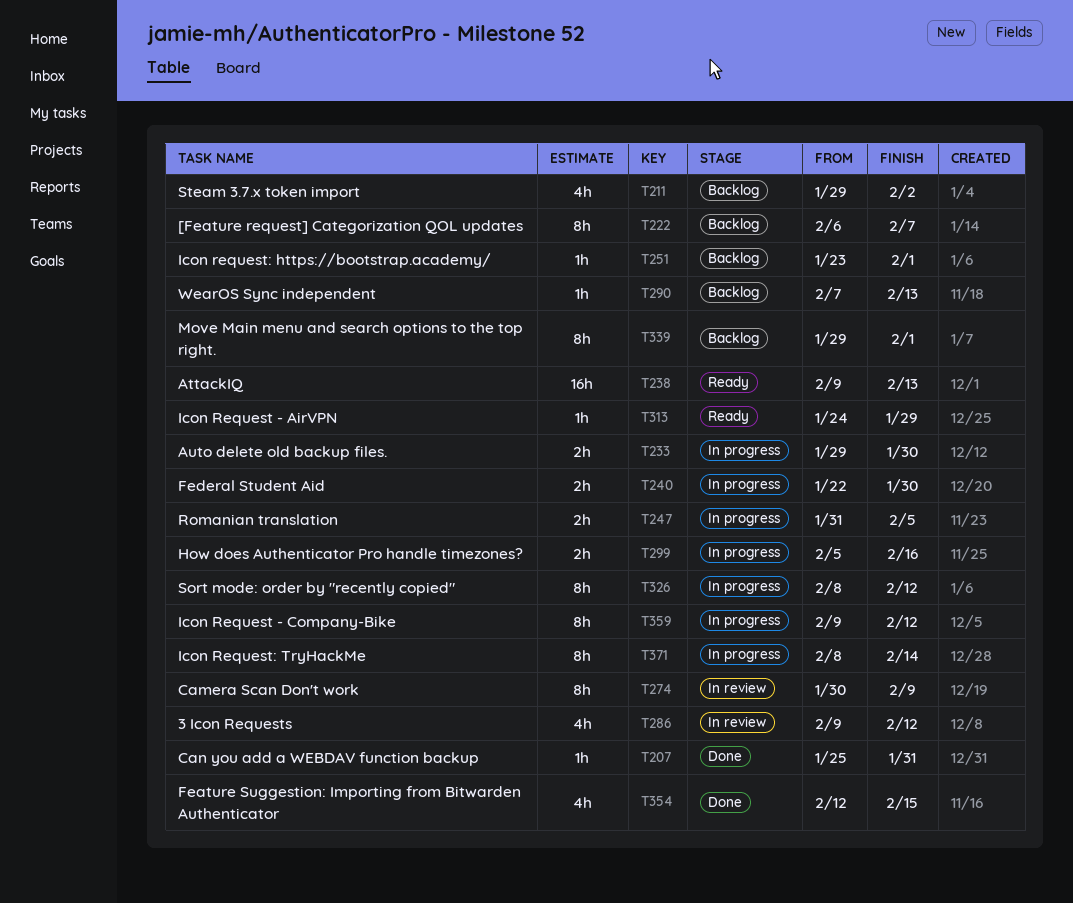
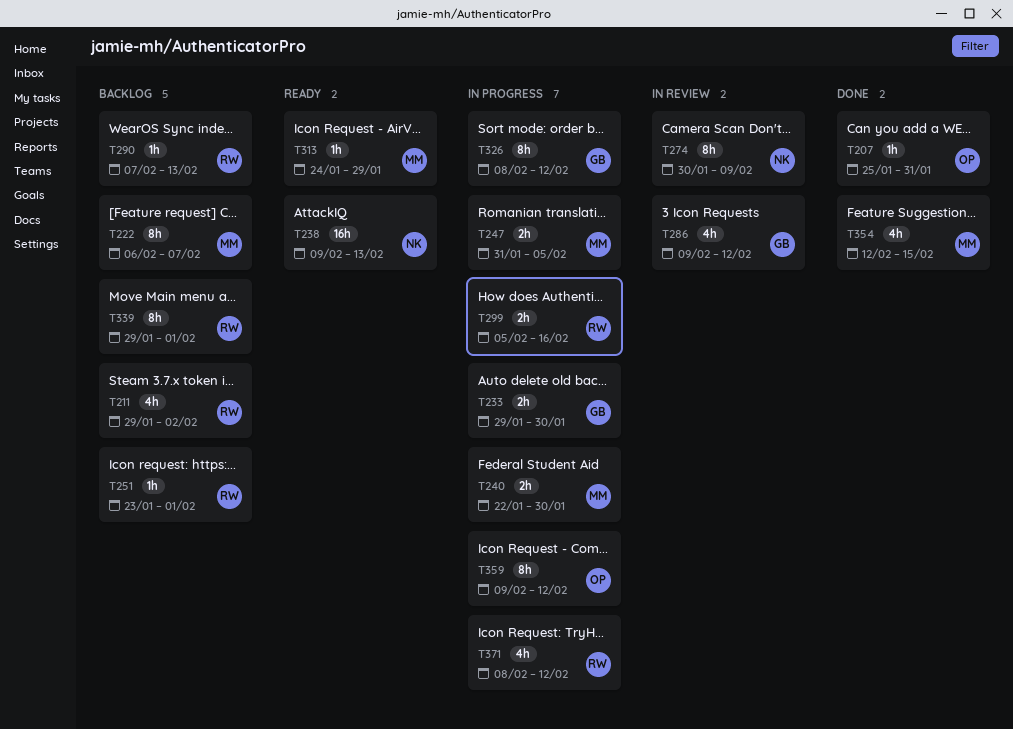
T371, estimate: 8h -> 4h
T371, due: Feb 14 -> Feb 12

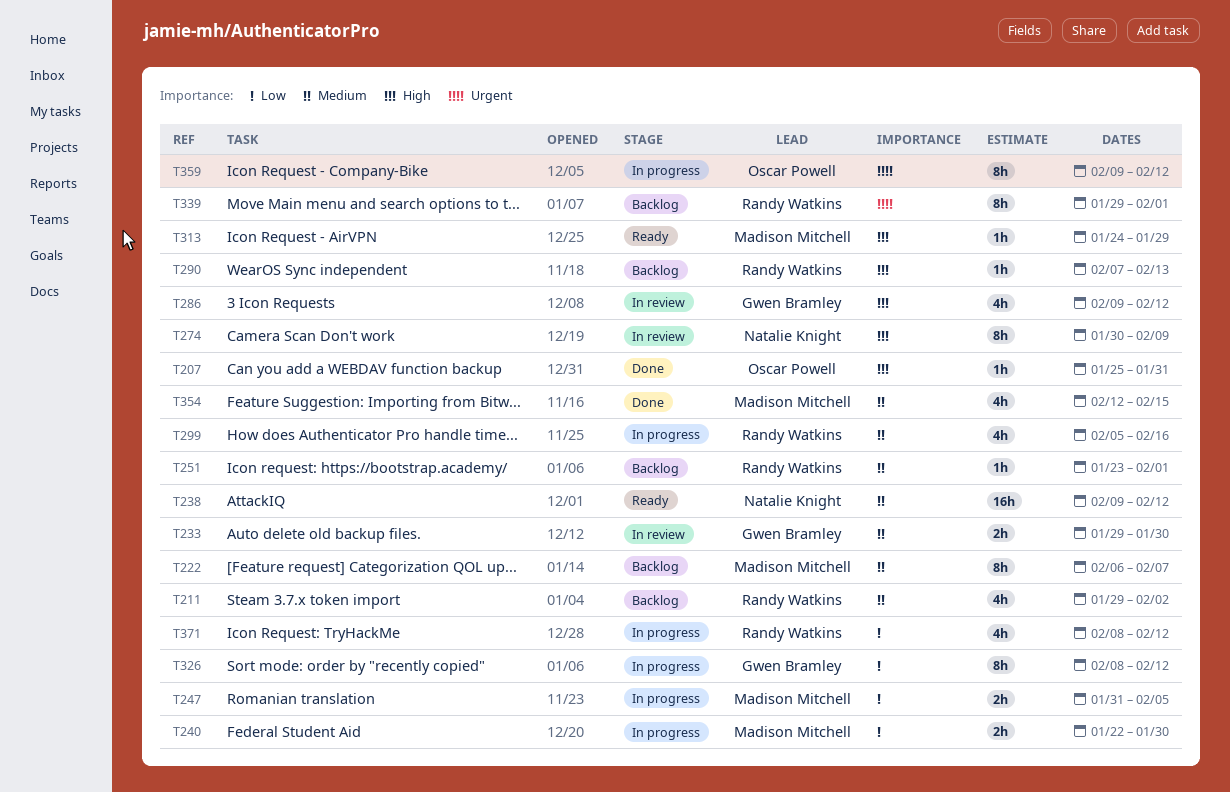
T233, status: In progress -> In review
T238, due: Feb 13 -> Feb 12
T299, estimate: 2h -> 4h

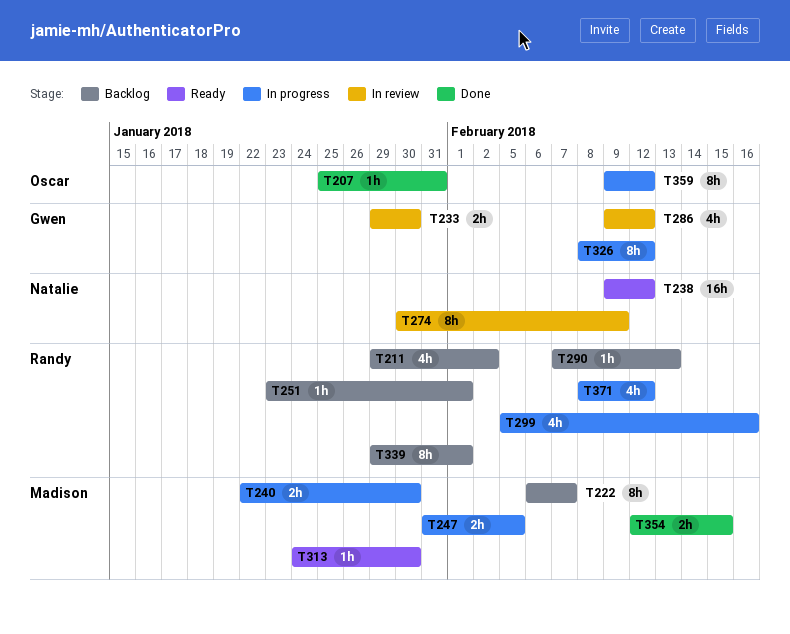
T313, due: Jan 29 -> Jan 30
T354, estimate: 4h -> 2h

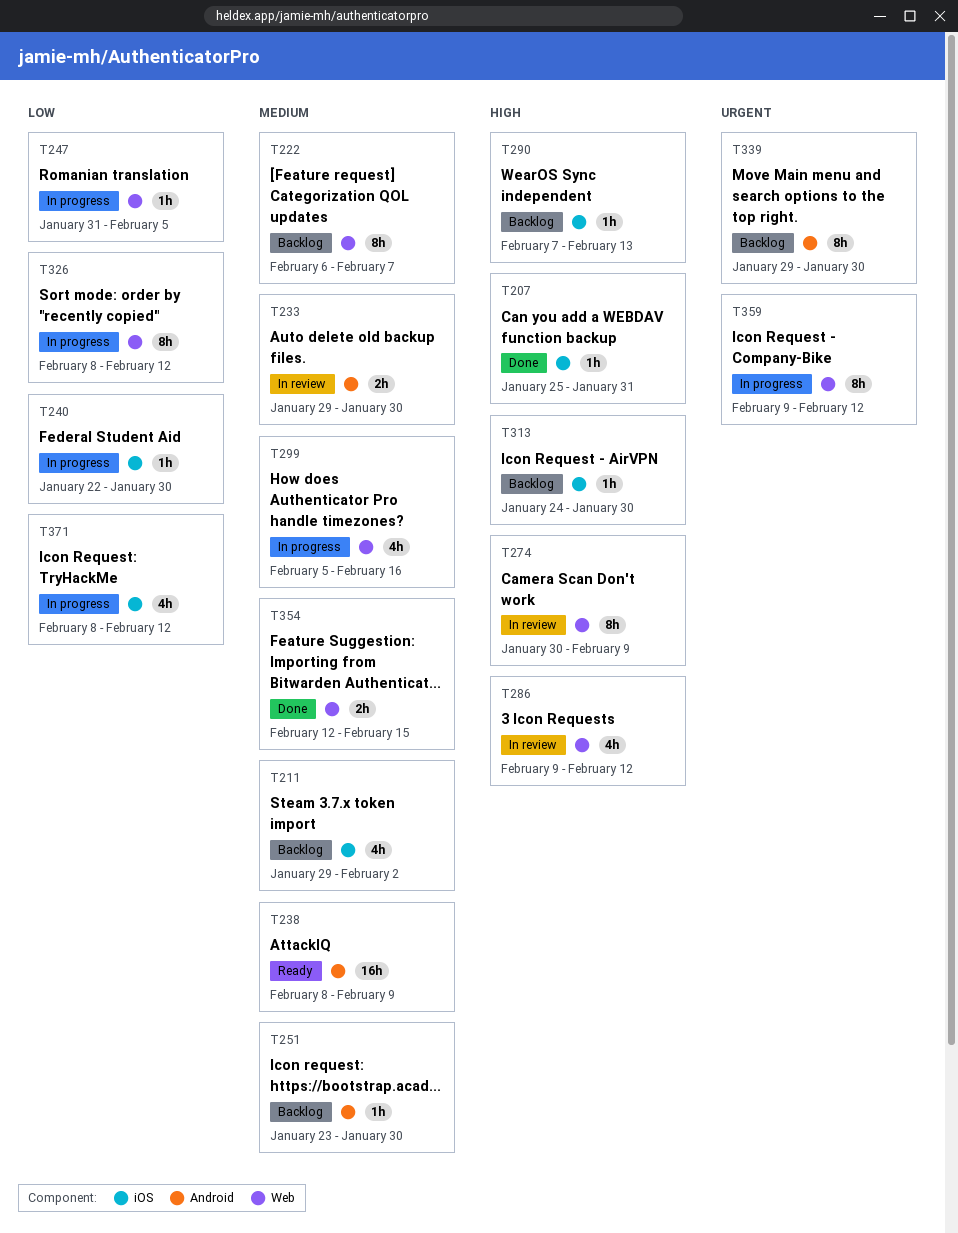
T238, start: Feb 9 -> Feb 8
T238, due: Feb 12 -> Feb 9
T240, estimate: 2h -> 1h
T247, estimate: 2h -> 1h
T251, due: Feb 1 -> Jan 30
T313, status: Ready -> Backlog
T339, due: Feb 1 -> Jan 30

